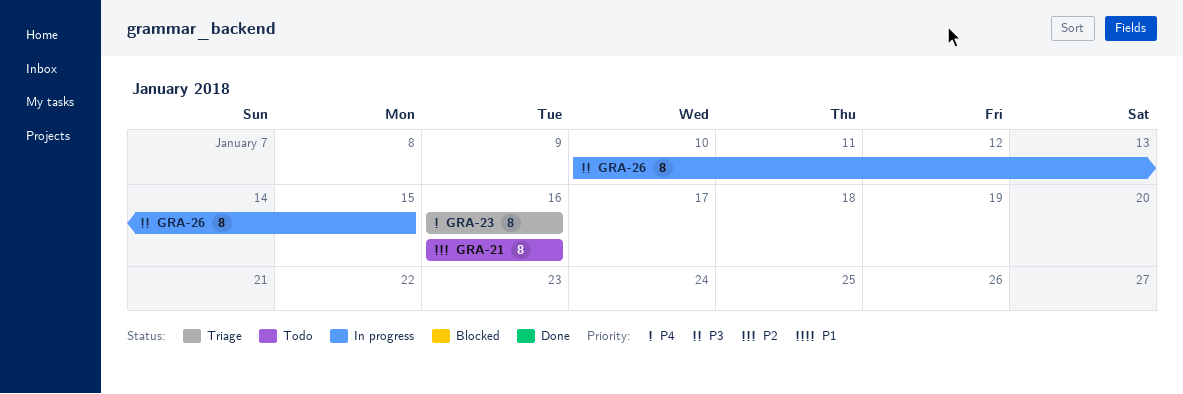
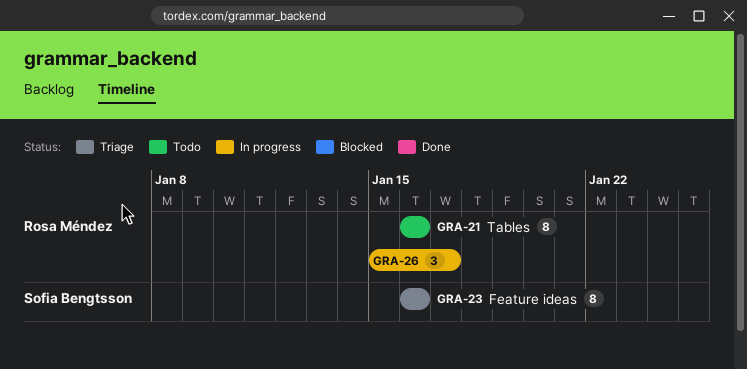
GRA-26, estimate: 8 -> 3
GRA-26, start: Jan 10 -> Jan 15
GRA-26, due: Jan 15 -> Jan 17

